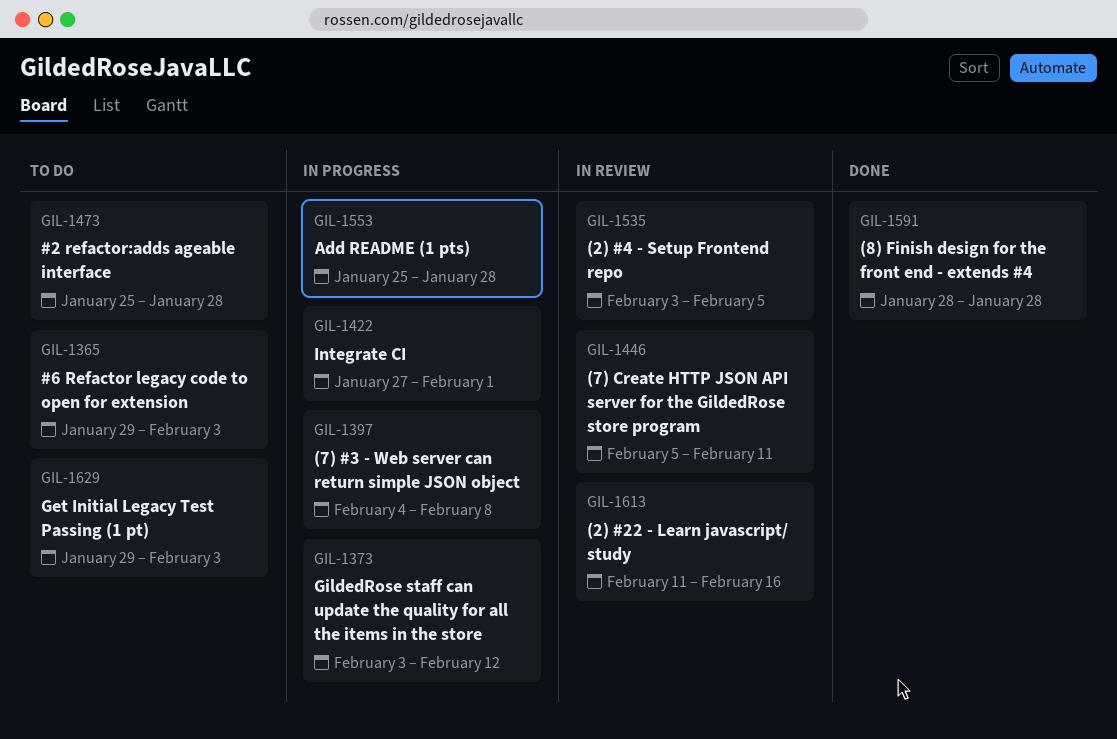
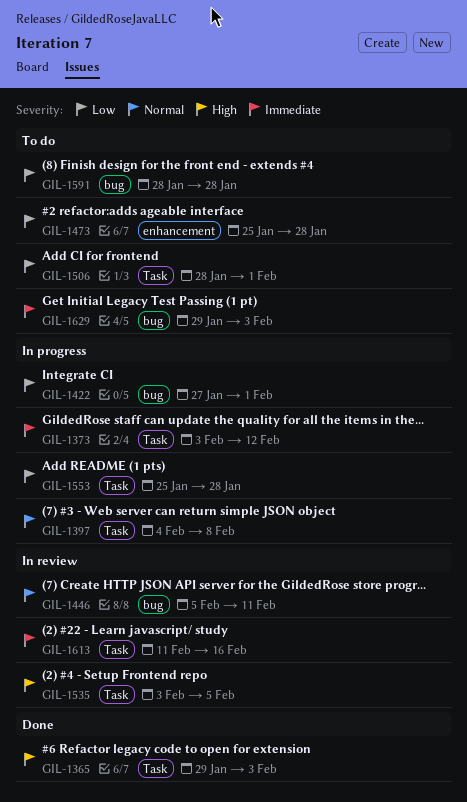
GIL-1365, status: To do -> Done
GIL-1506: none -> present
GIL-1591, status: Done -> To do

